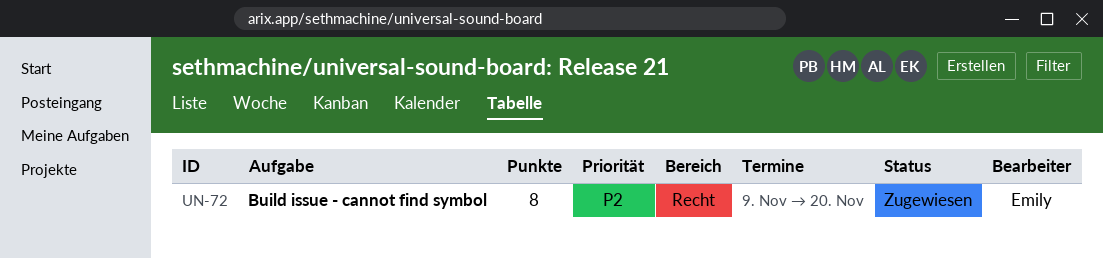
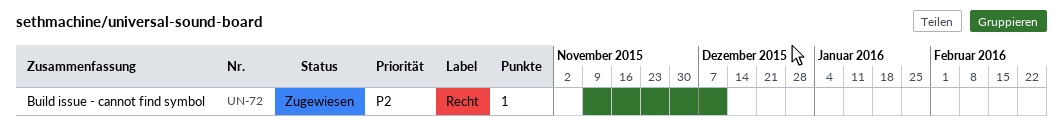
UN-72, estimate: 8 -> 1
UN-72, due: Nov 20 -> Dec 11

